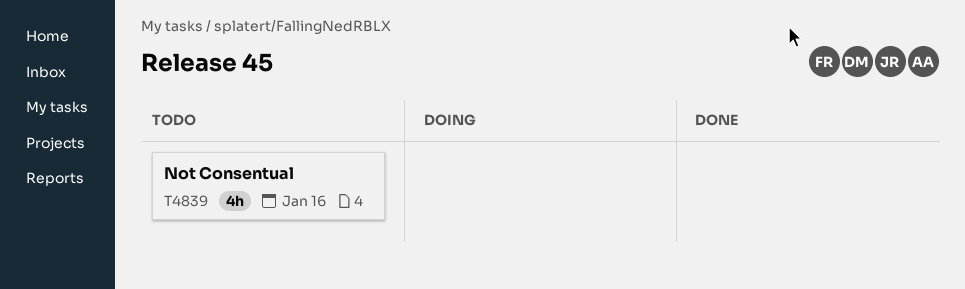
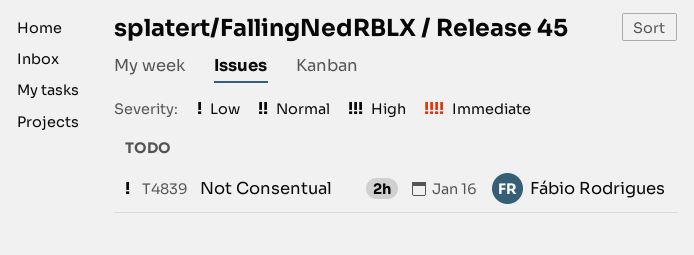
T4839, estimate: 4h -> 2h

